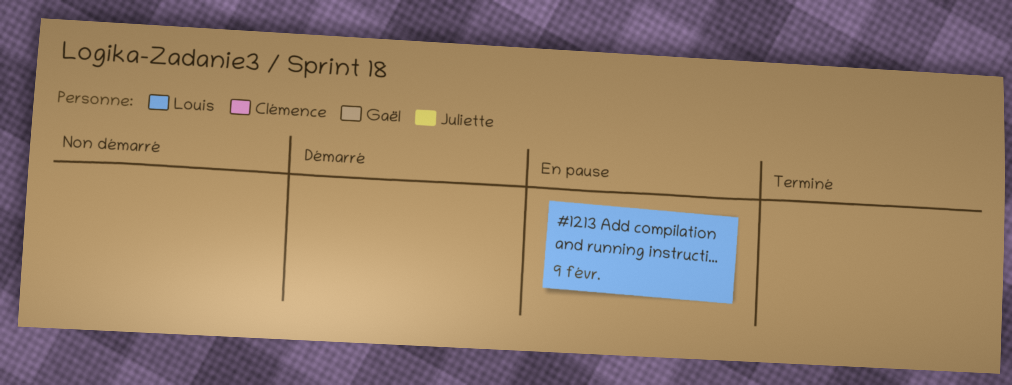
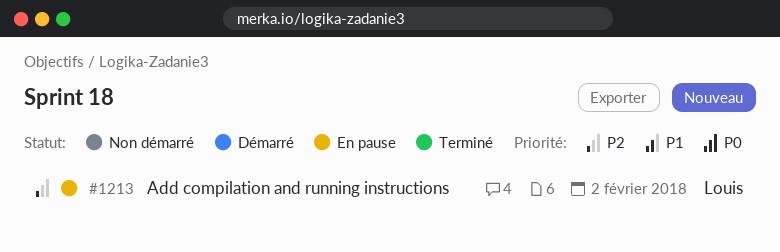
#1213, due: Feb 9 -> Feb 2

